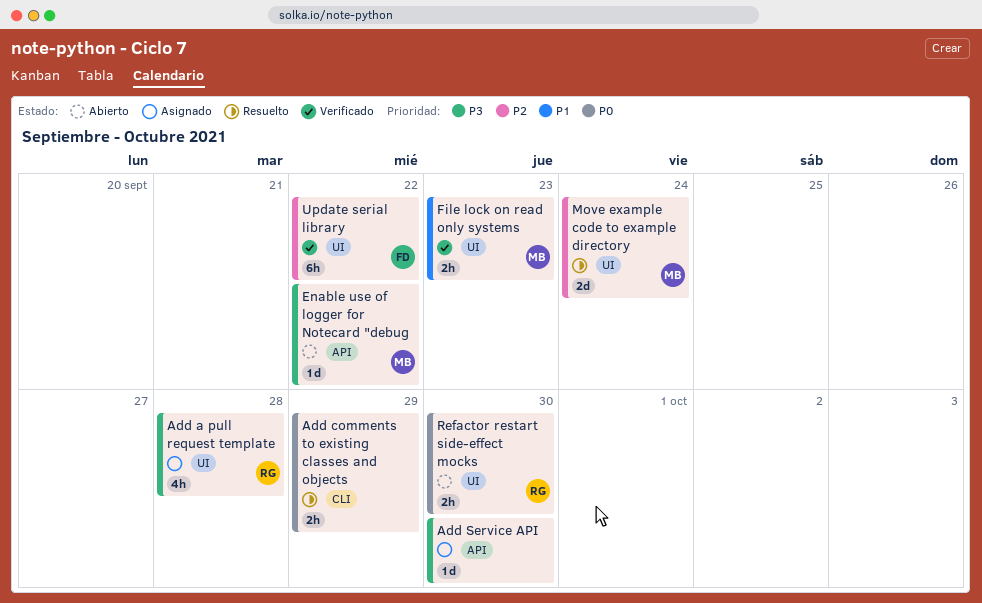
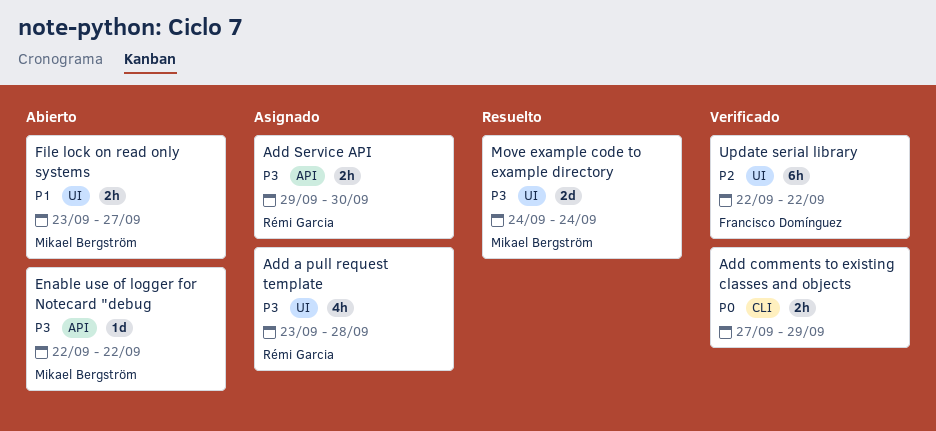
Add comments to existing classes and objects, status: Resuelto -> Verificado
Add Service API, owner: none -> Rémi Garcia
Add Service API, estimate: 1d -> 2h
File lock on read only systems, status: Verificado -> Abierto
File lock on read only systems, due: Sep 23 -> Sep 27
Move example code to example directory, priority: P2 -> P3
Refactor restart side-effect mocks: present -> none

